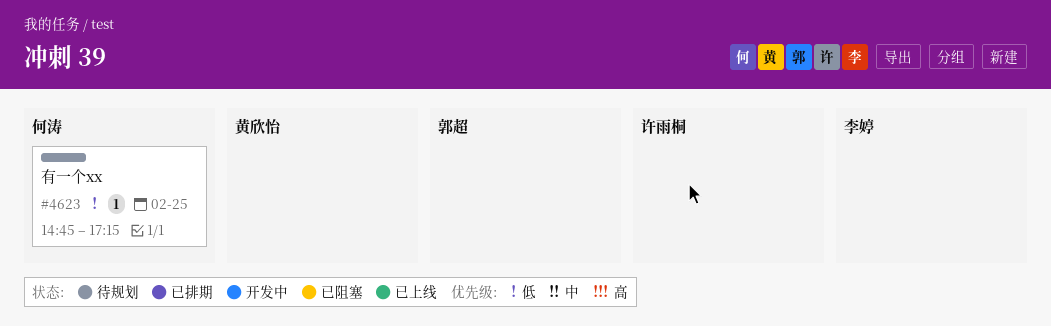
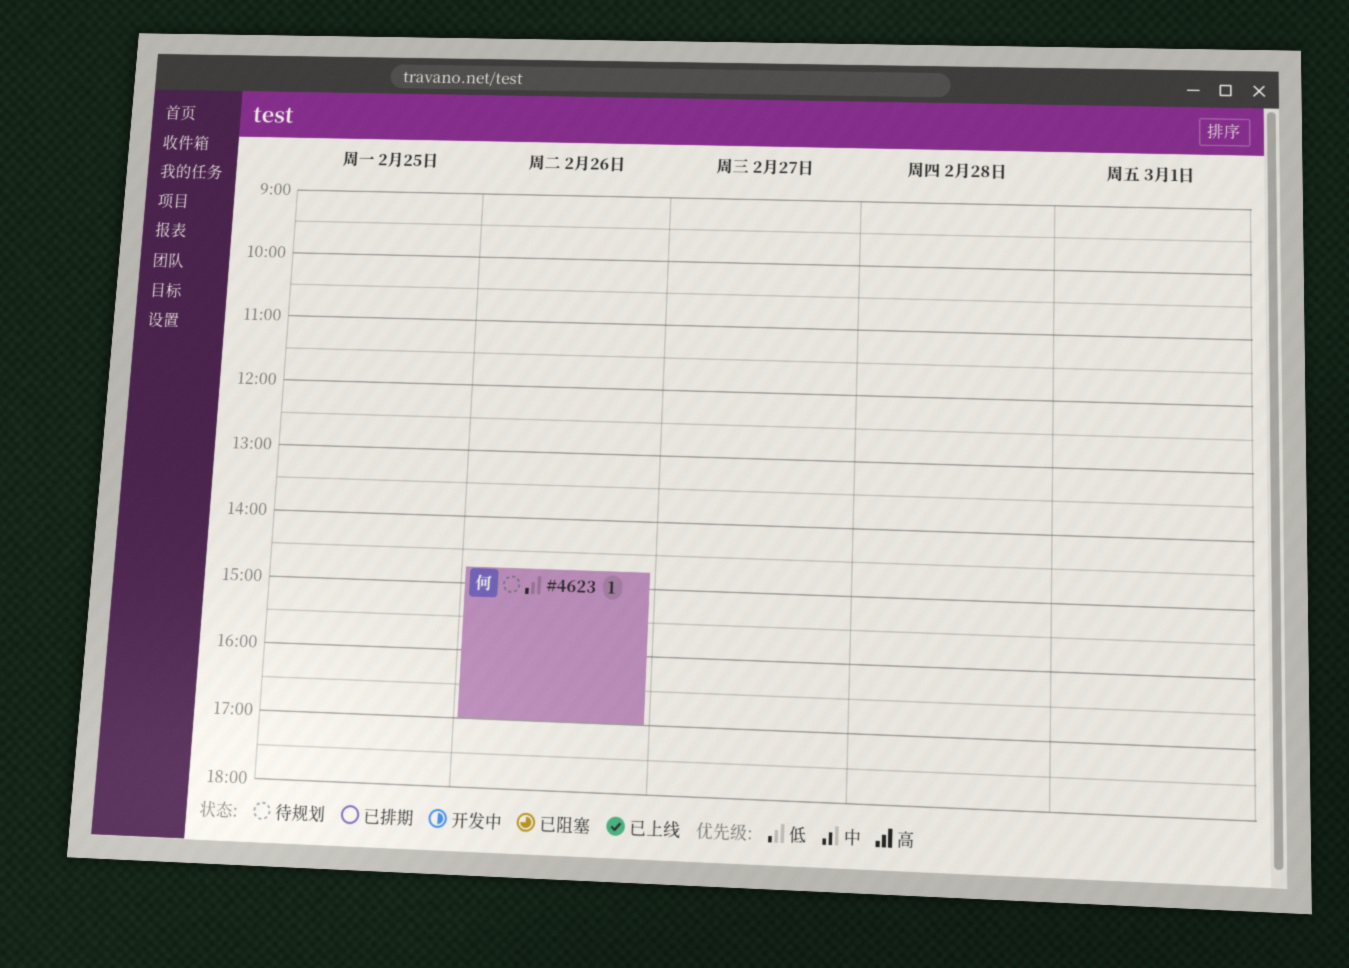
#4623, day: Feb 25 -> Feb 26
#4623, ends: 17:15 -> 17:00

